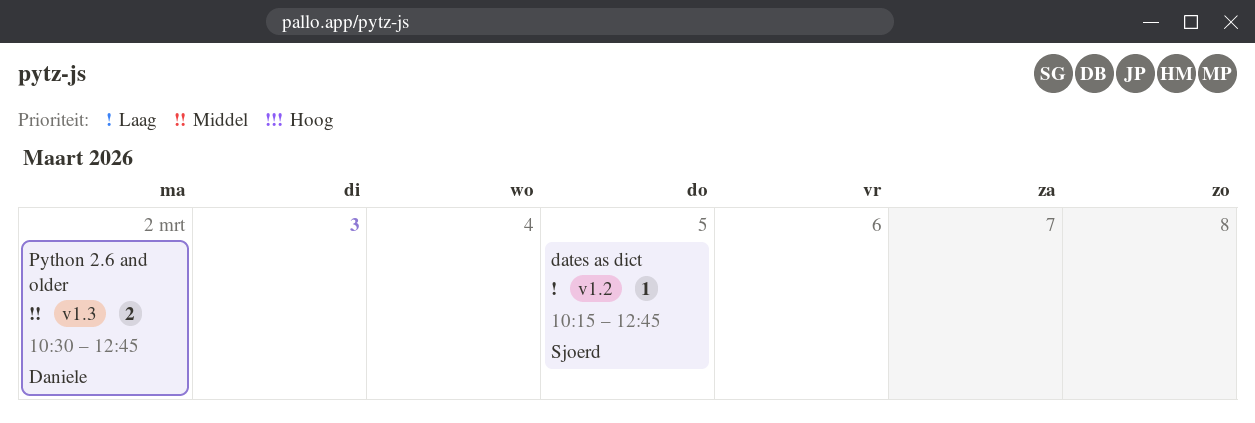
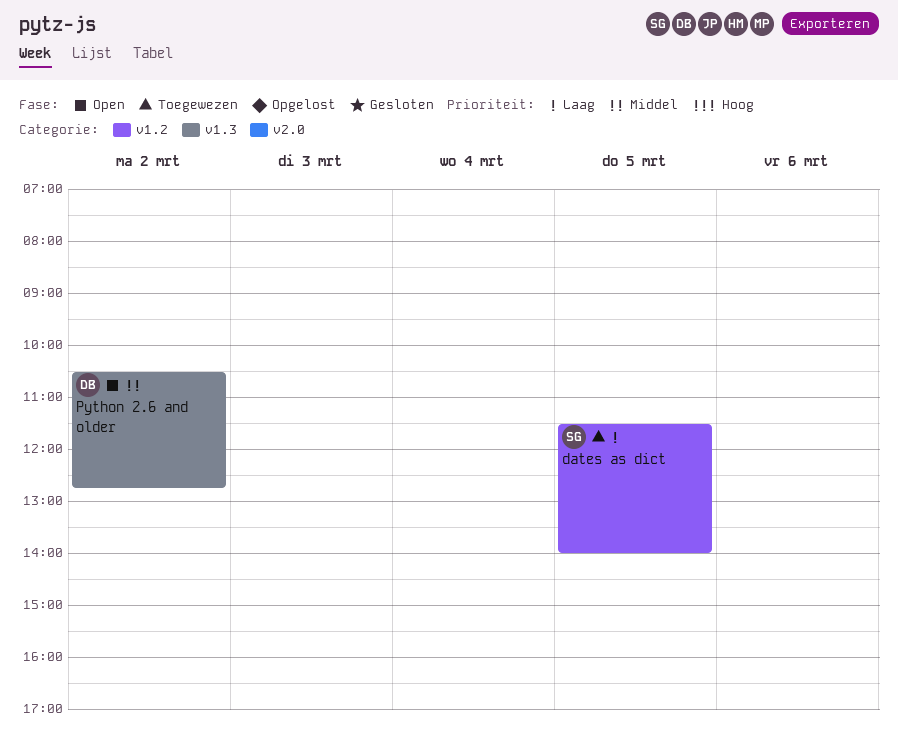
dates as dict, begins: 10:15 -> 11:30
dates as dict, ends: 12:45 -> 14:00

